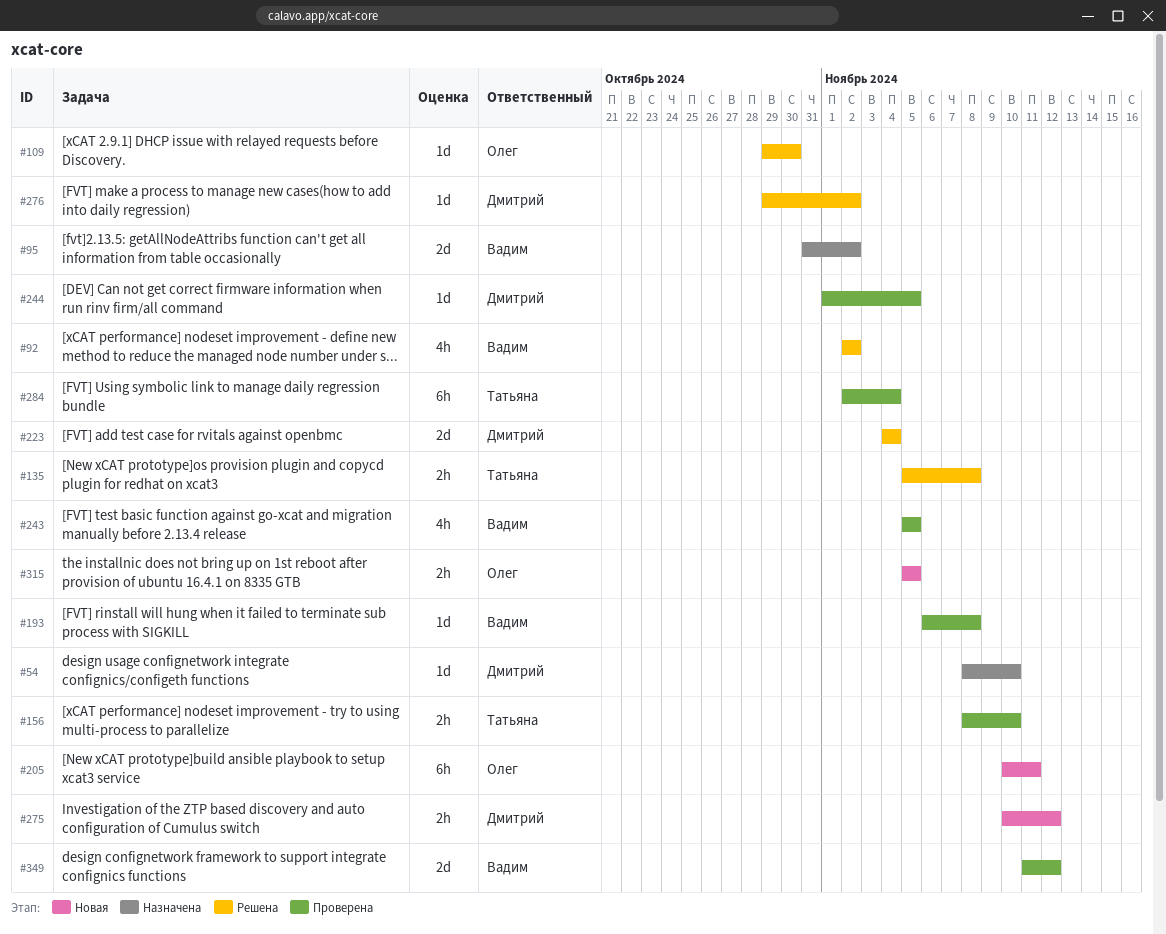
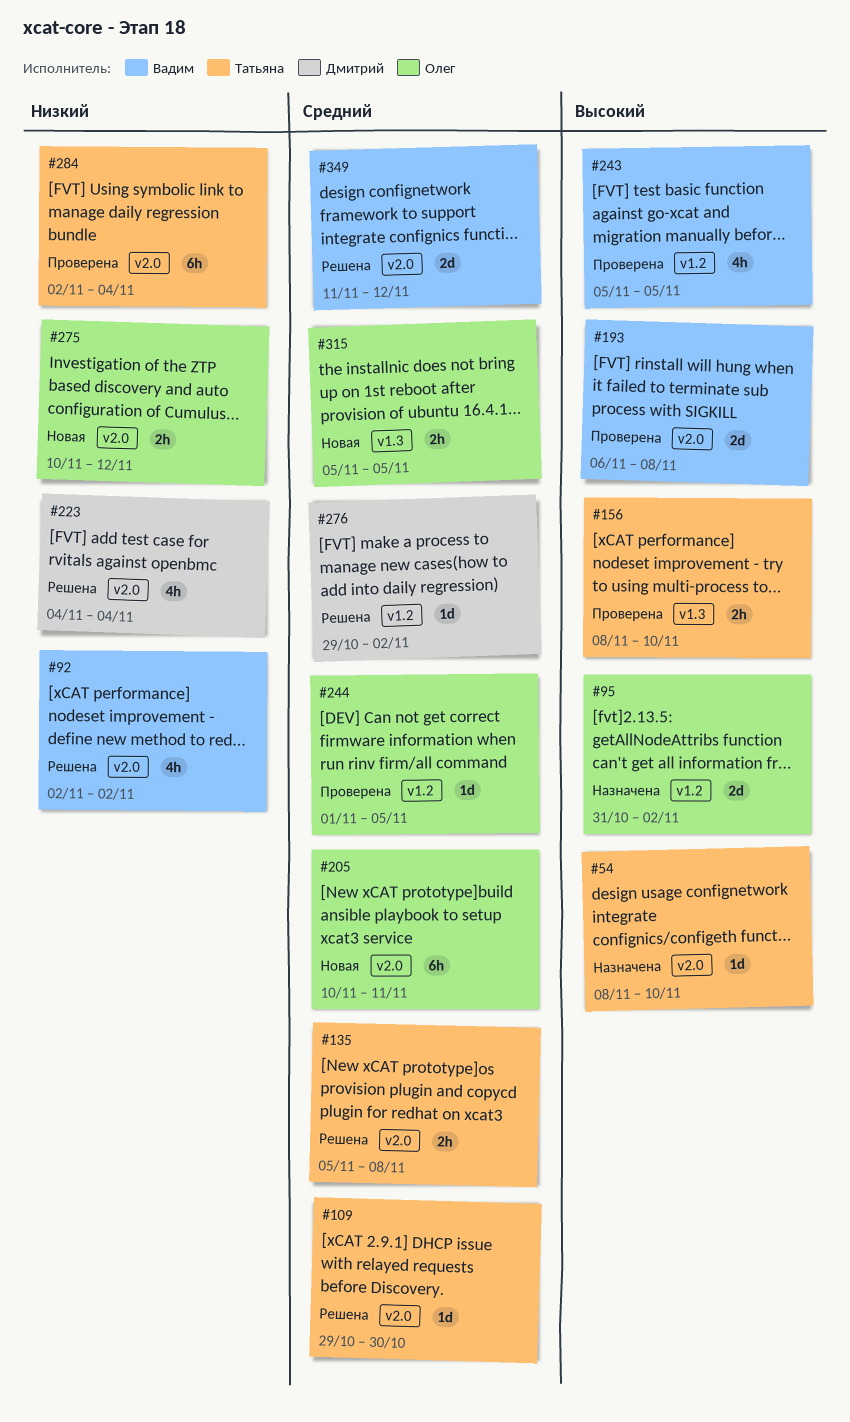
#54, owner: Дмитрий -> Татьяна
#95, owner: Вадим -> Олег
#109, owner: Олег -> Татьяна
#193, estimate: 1d -> 2d
#223, estimate: 2d -> 4h
#244, owner: Дмитрий -> Олег
#275, owner: Дмитрий -> Олег
#349, status: Проверена -> Решена

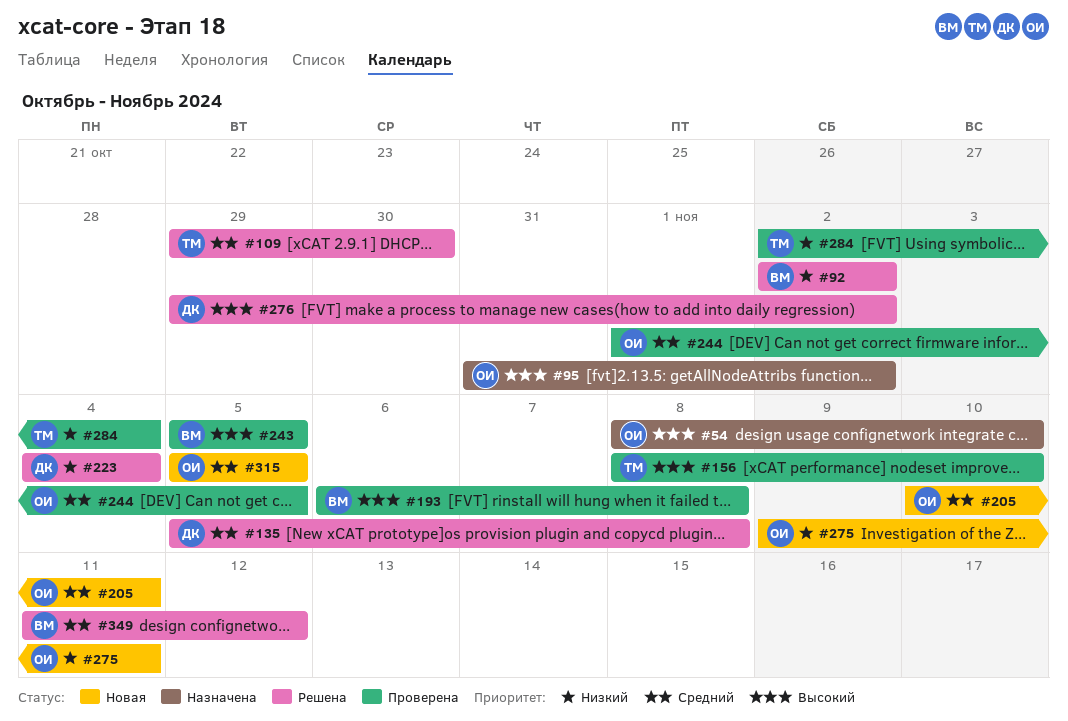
#54, owner: Татьяна -> Олег
#135, owner: Татьяна -> Дмитрий
#275, start: Nov 10 -> Nov 9
#275, due: Nov 12 -> Nov 11
#276, priority: Средний -> Высокий

